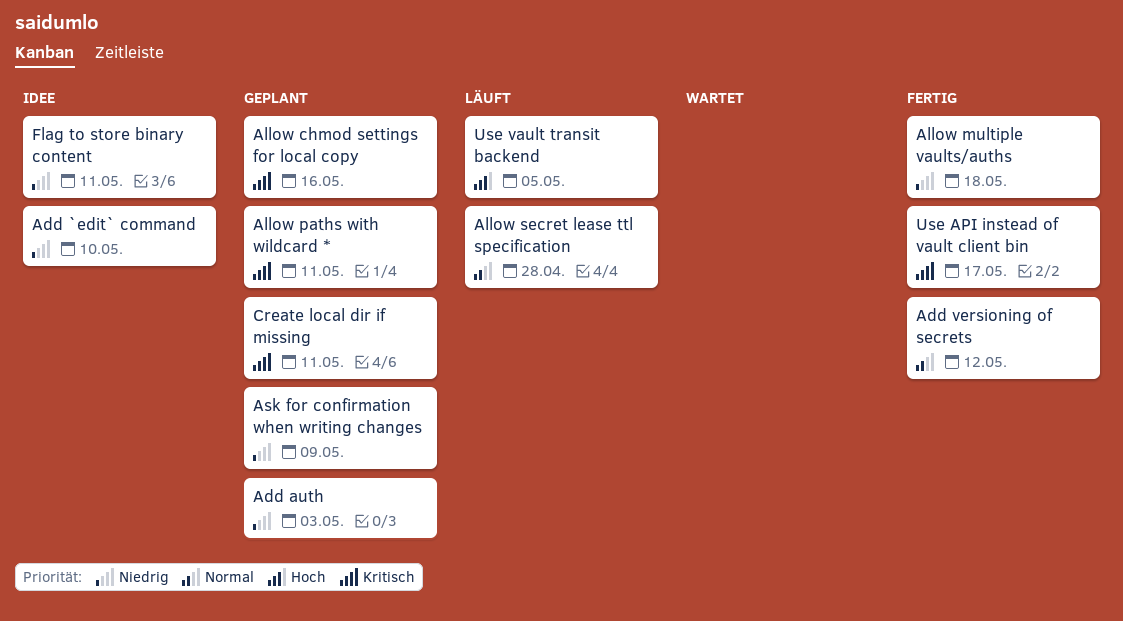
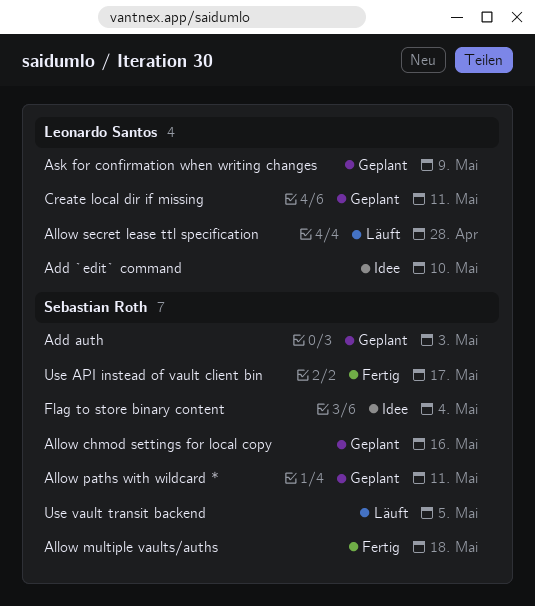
Add versioning of secrets: present -> none
Flag to store binary content, due: May 11 -> May 4

